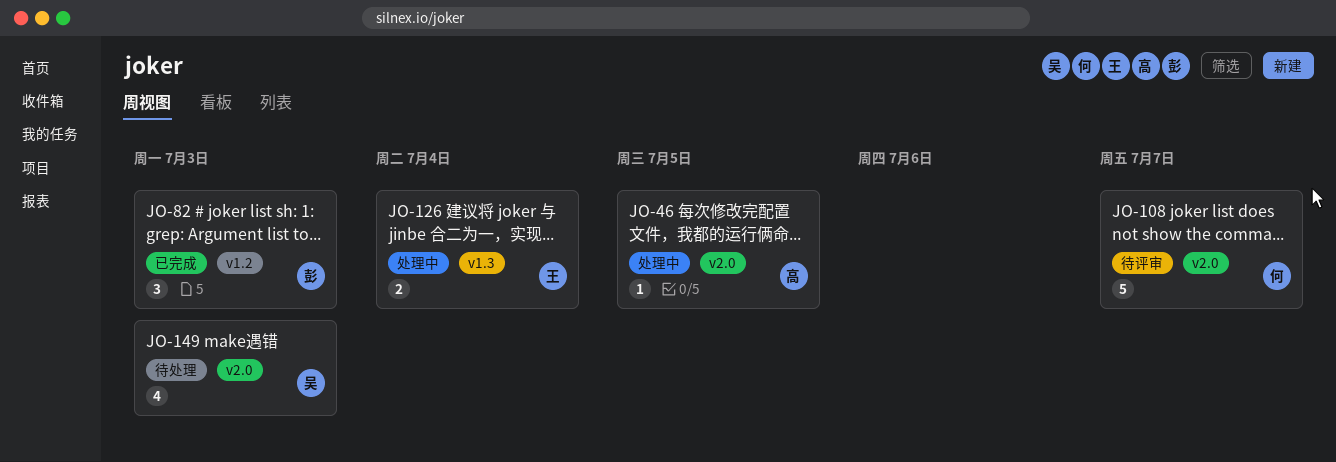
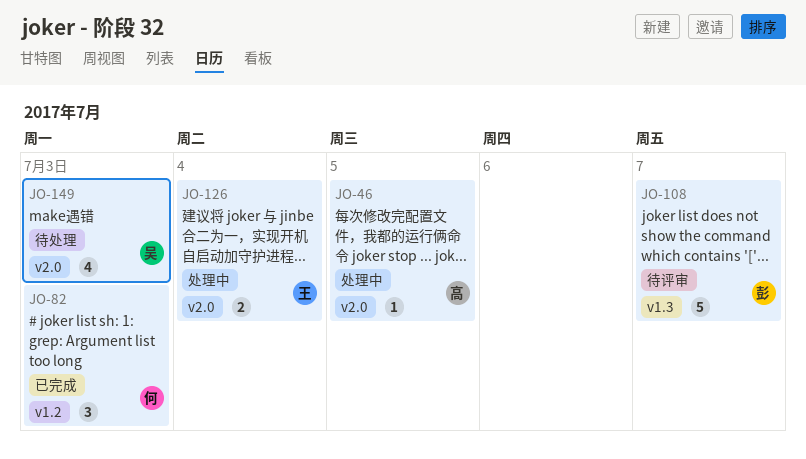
JO-82, owner: 彭 -> 何
JO-108, owner: 何 -> 彭
JO-108, label: v2.0 -> v1.3
JO-126, label: v1.3 -> v2.0

